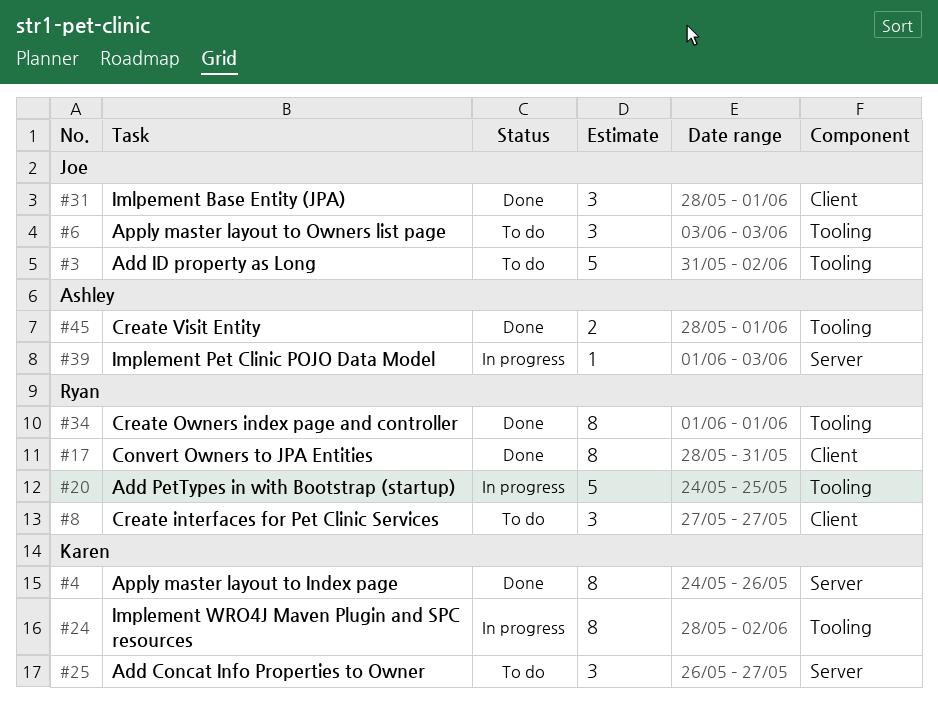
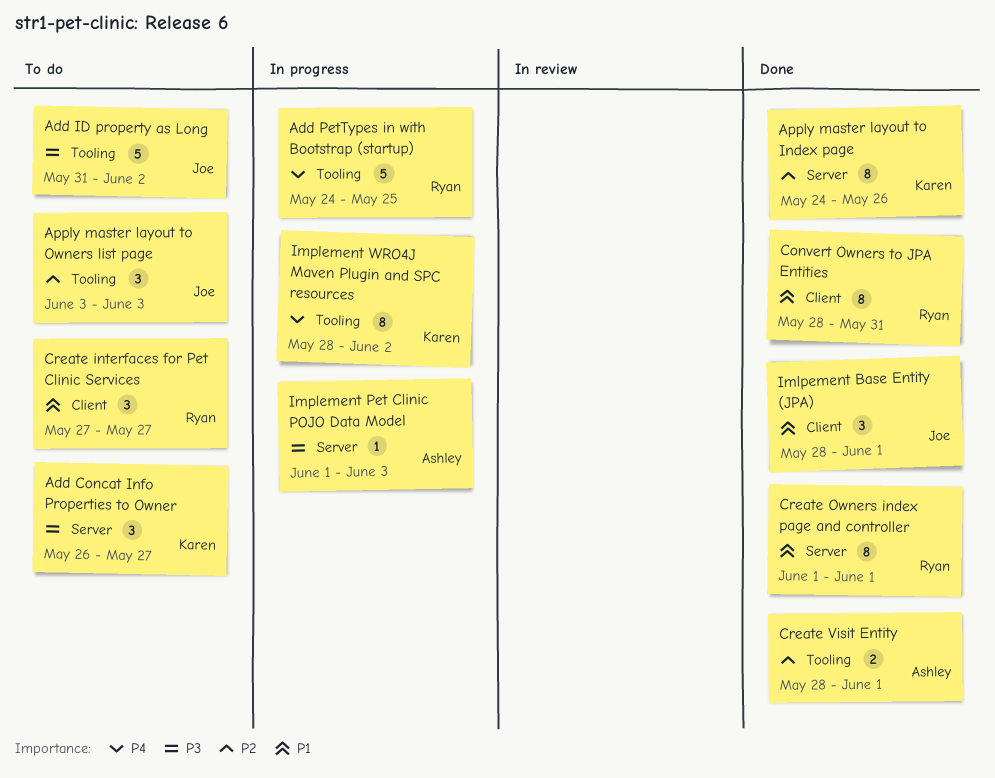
Create Owners index page and controller, label: Tooling -> Server

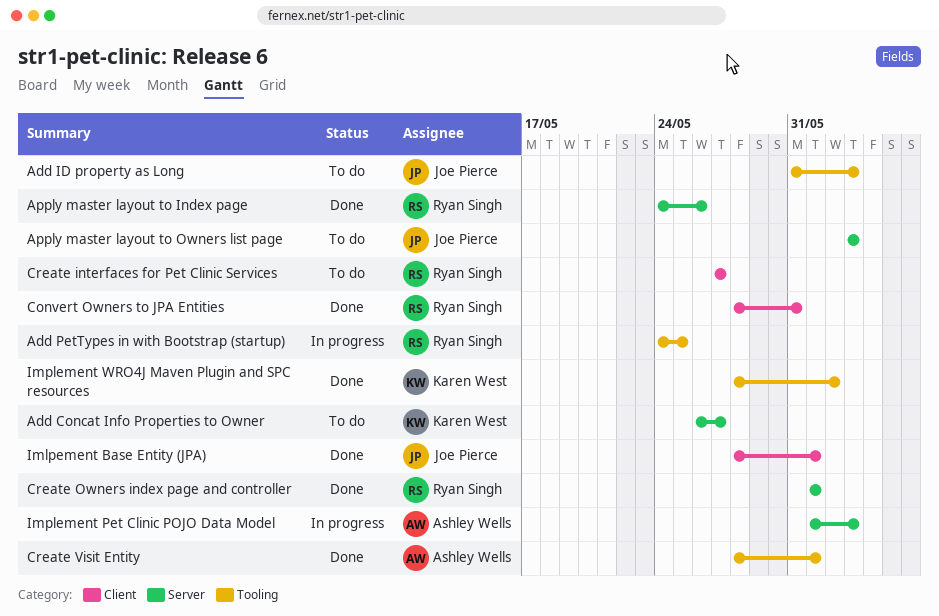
Add ID property as Long, due: Jun 2 -> Jun 3
Apply master layout to Index page, owner: Karen West -> Ryan Singh
Apply master layout to Owners list page, label: Tooling -> Server
Implement WRO4J Maven Plugin and SPC resources, status: In progress -> Done

